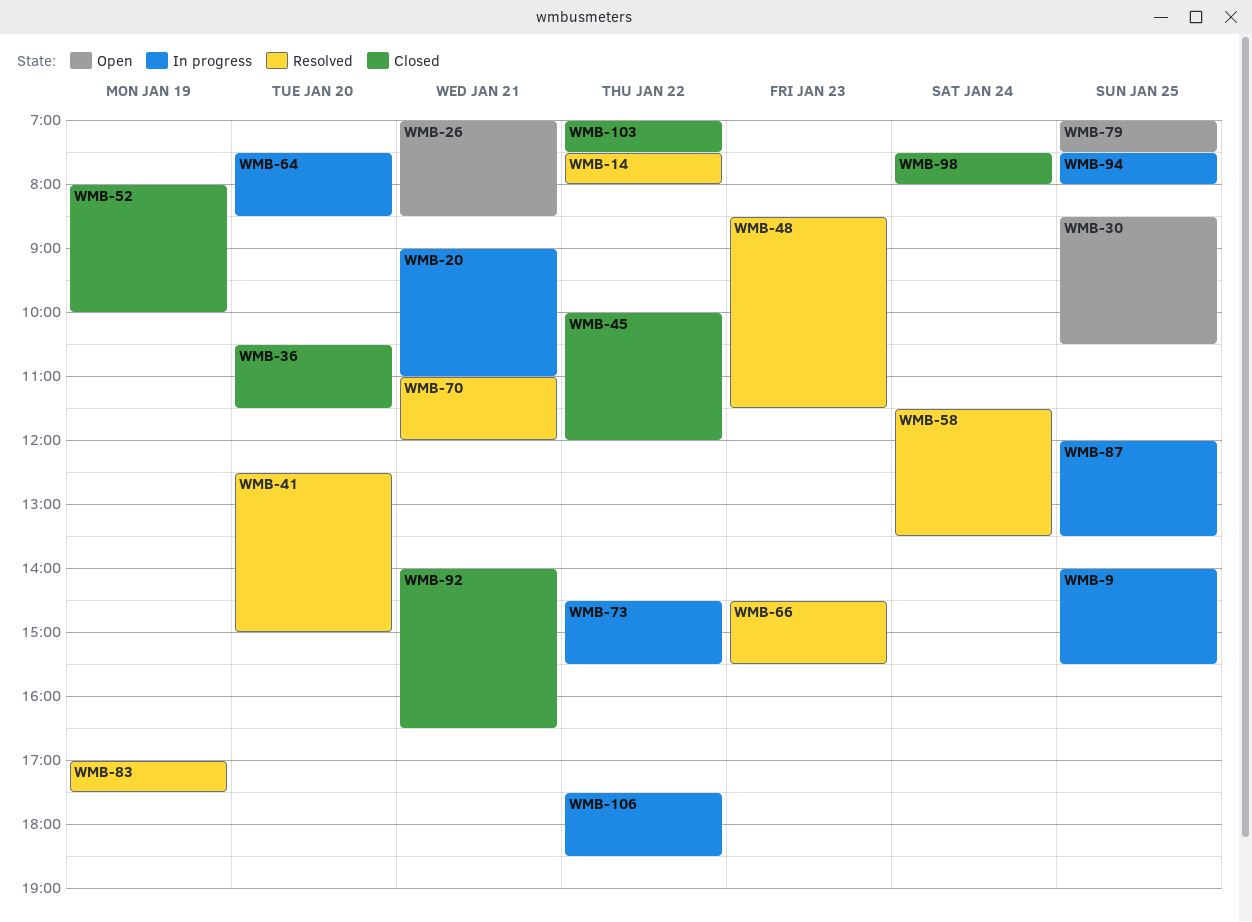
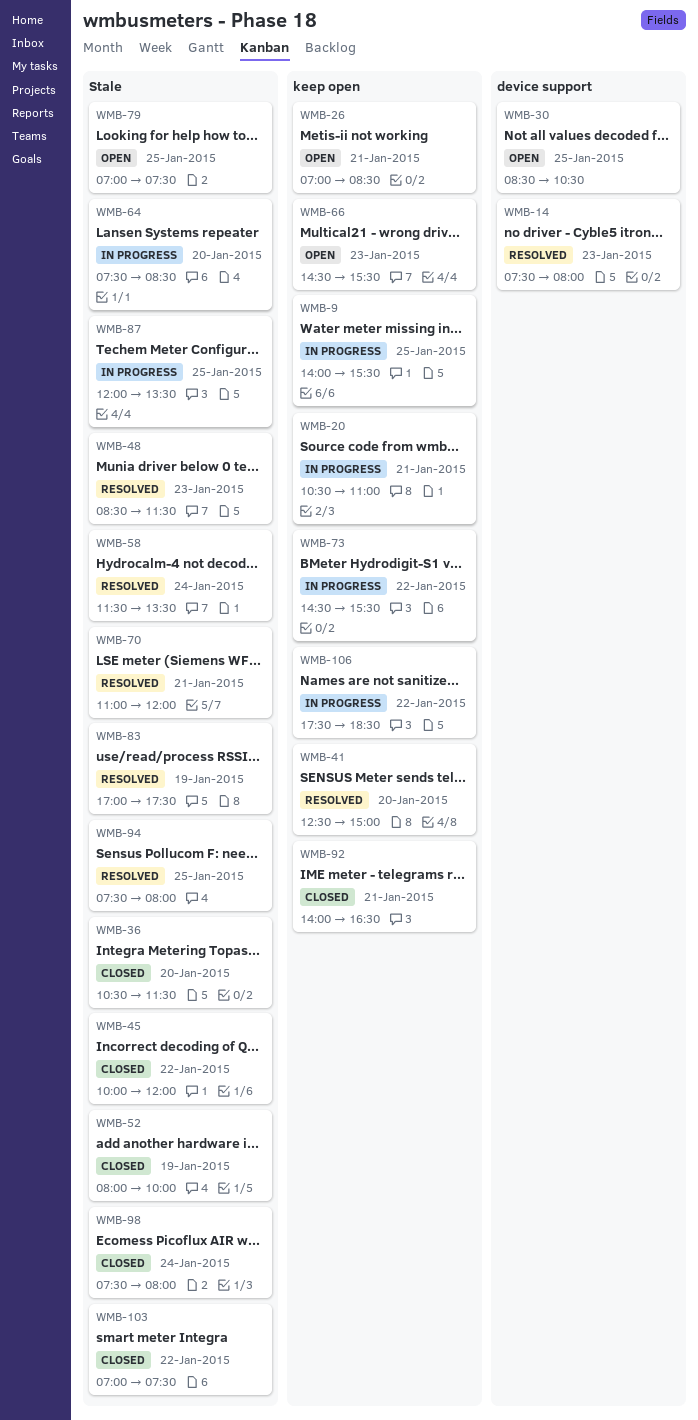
WMB-14, day: Jan 22 -> Jan 23
WMB-20, begins: 09:00 -> 10:30
WMB-66, status: Resolved -> Open
WMB-94, status: In progress -> Resolved

